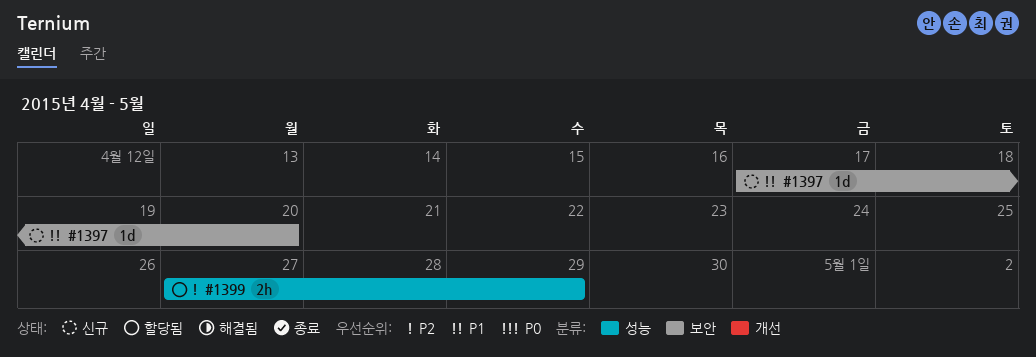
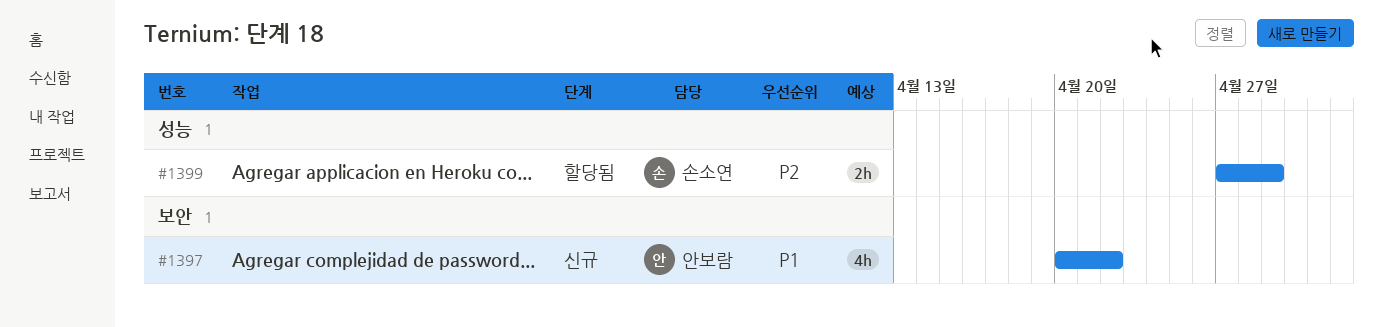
#1397, estimate: 1d -> 4h
#1397, start: Apr 17 -> Apr 20
#1397, due: Apr 20 -> Apr 22

